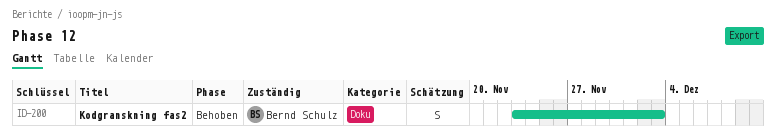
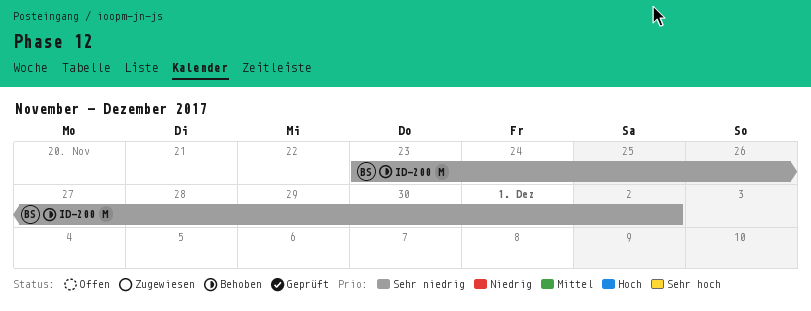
ID-200, estimate: S -> M
ID-200, due: Dec 3 -> Dec 2

